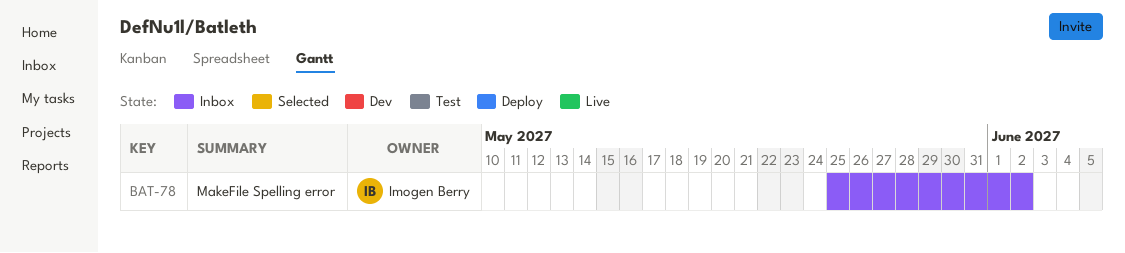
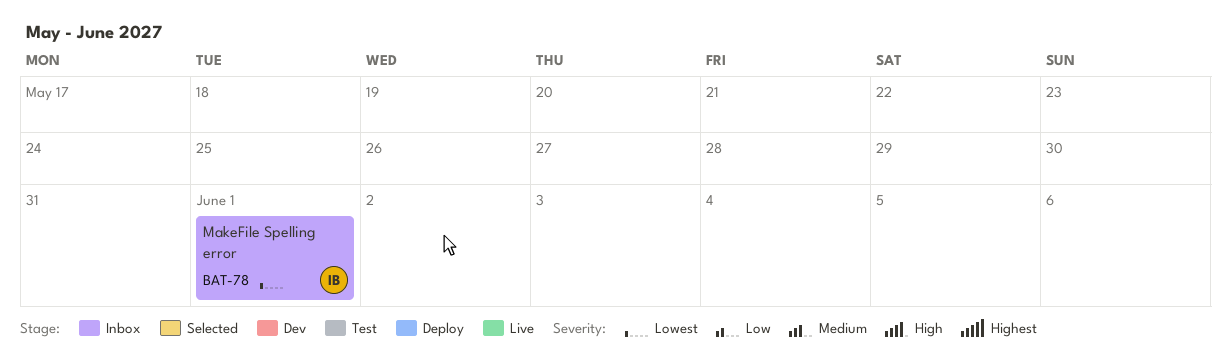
BAT-78, due: Jun 2 -> Jun 1

